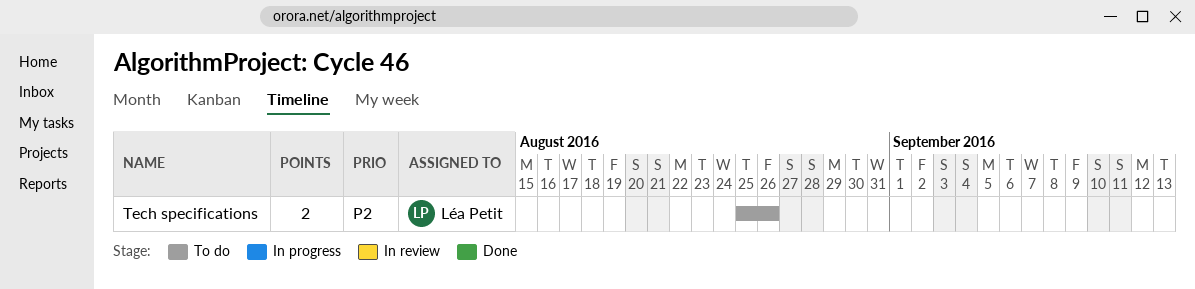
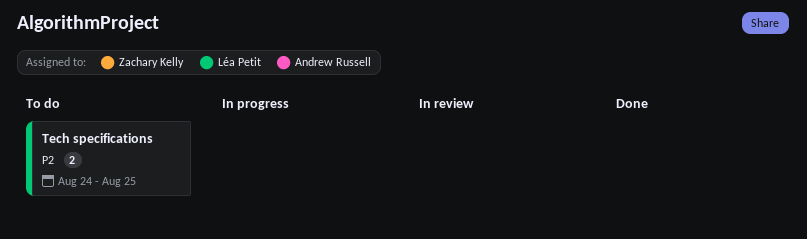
Tech specifications, start: Aug 25 -> Aug 24
Tech specifications, due: Aug 26 -> Aug 25

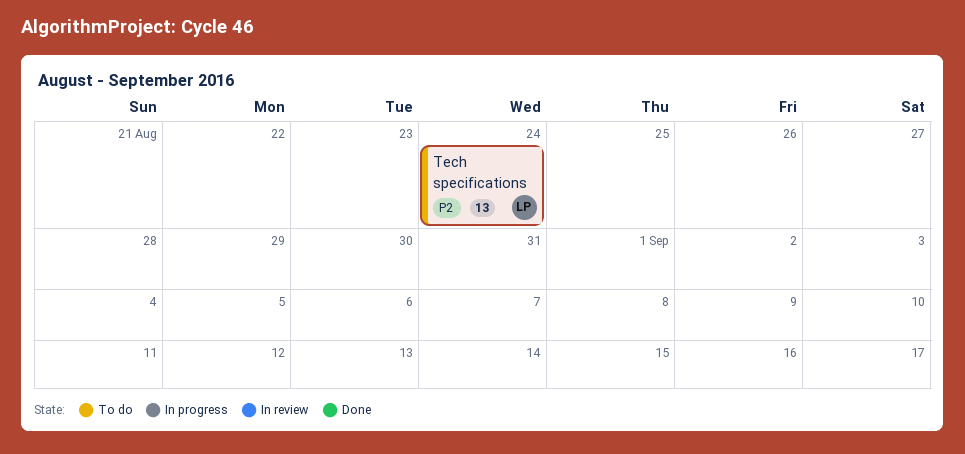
Tech specifications, estimate: 2 -> 13
Tech specifications, due: Aug 25 -> Aug 24

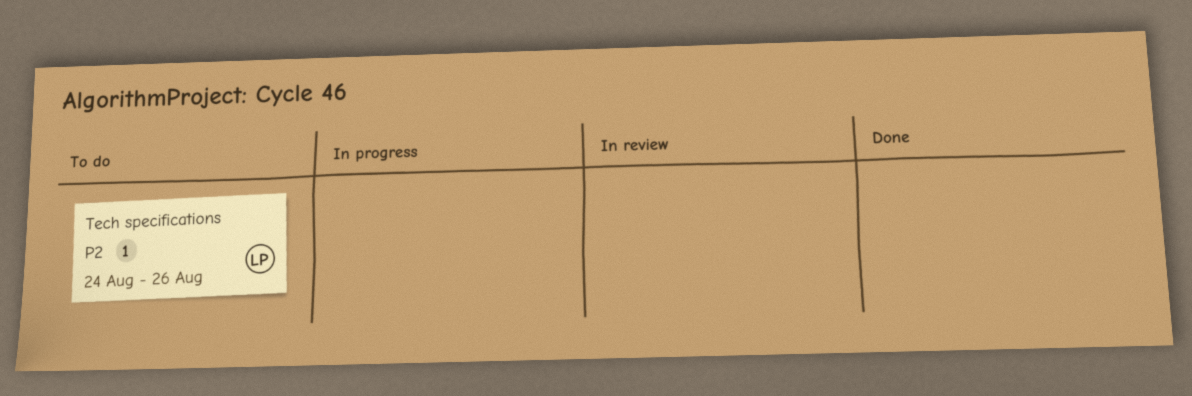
Tech specifications, estimate: 13 -> 1
Tech specifications, due: Aug 24 -> Aug 26

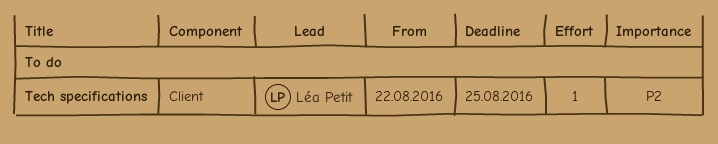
Tech specifications, start: Aug 24 -> Aug 22
Tech specifications, due: Aug 26 -> Aug 25

